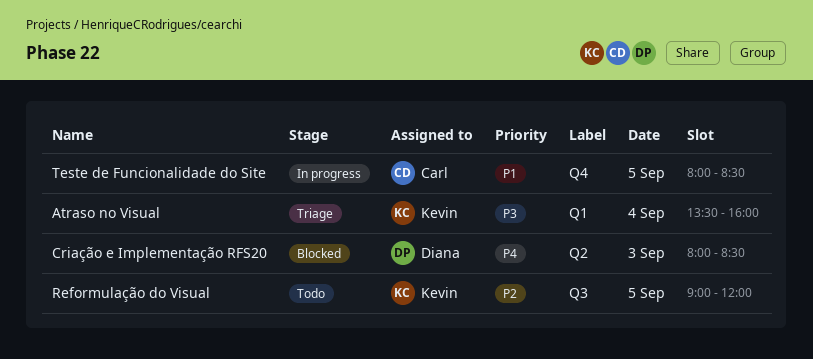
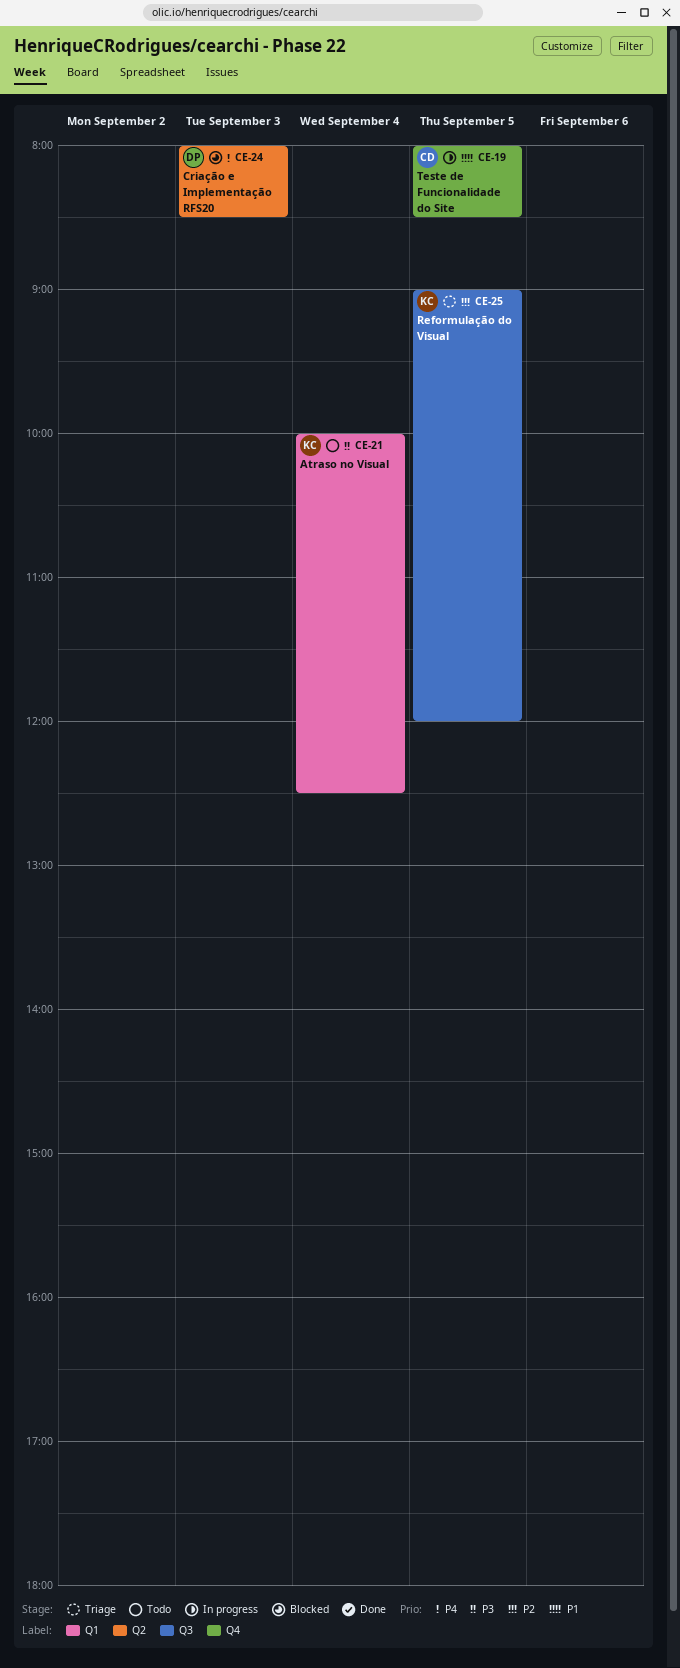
Atraso no Visual, status: Triage -> Todo
Atraso no Visual, begins: 13:30 -> 10:00
Atraso no Visual, ends: 16:00 -> 12:30
Reformulação do Visual, status: Todo -> Triage

